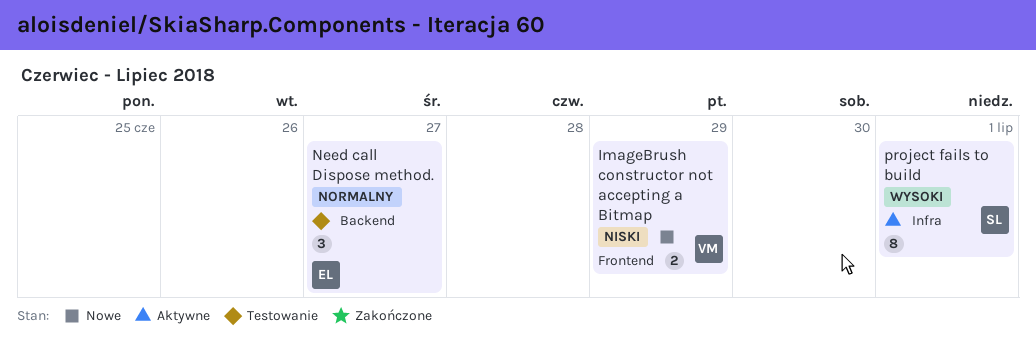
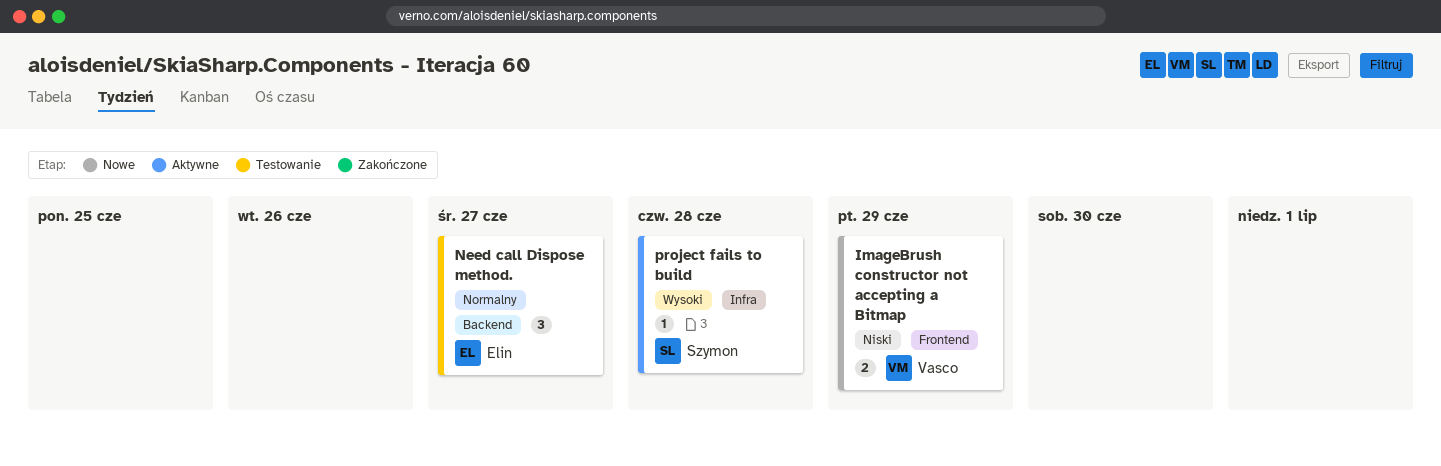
project fails to build, estimate: 8 -> 1
project fails to build, due: Jul 1 -> Jun 28

